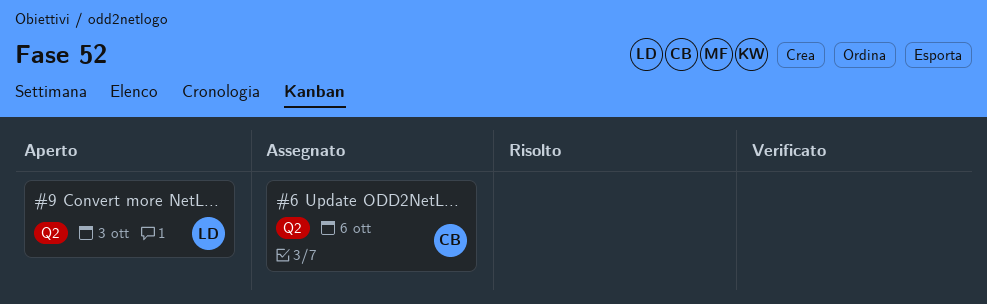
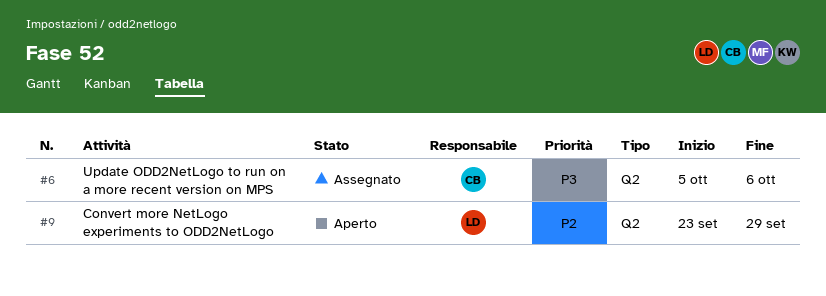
#9, due: Oct 3 -> Sep 29

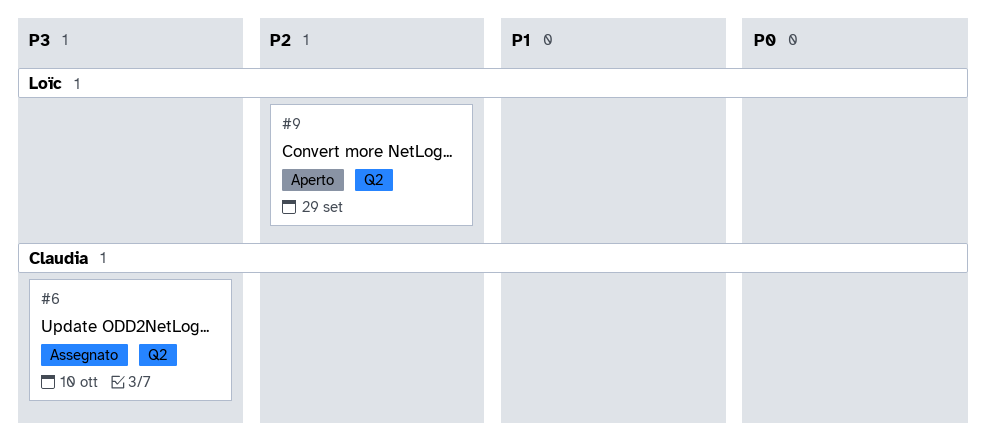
#6, due: Oct 6 -> Oct 10

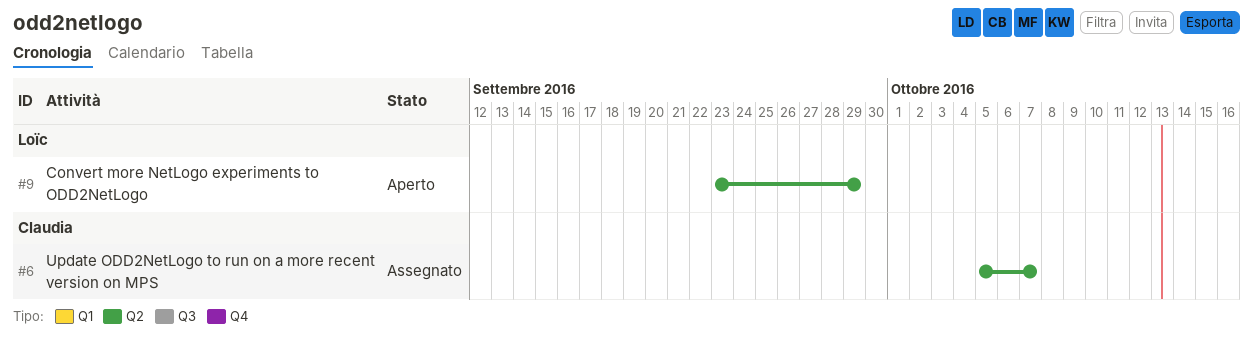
#6, due: Oct 10 -> Oct 7

